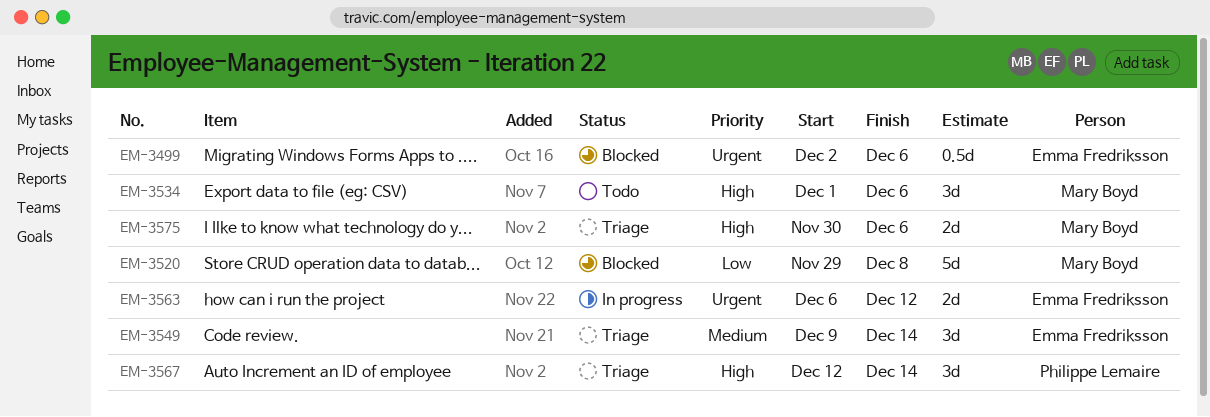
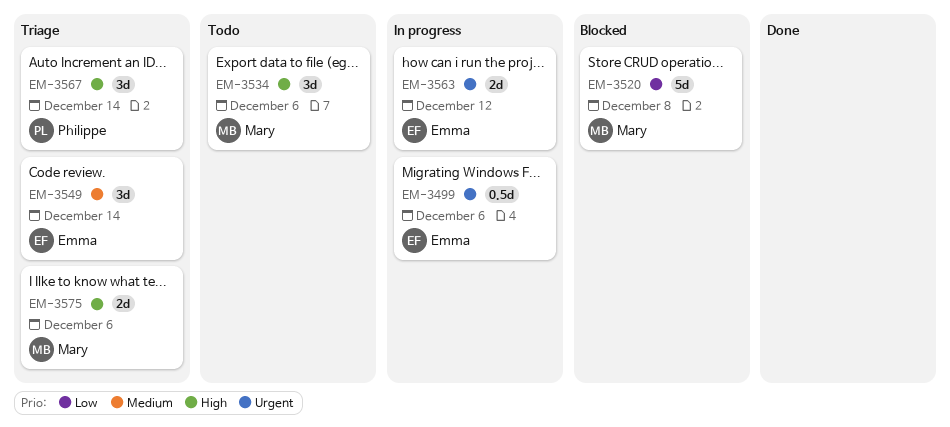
EM-3499, status: Blocked -> In progress

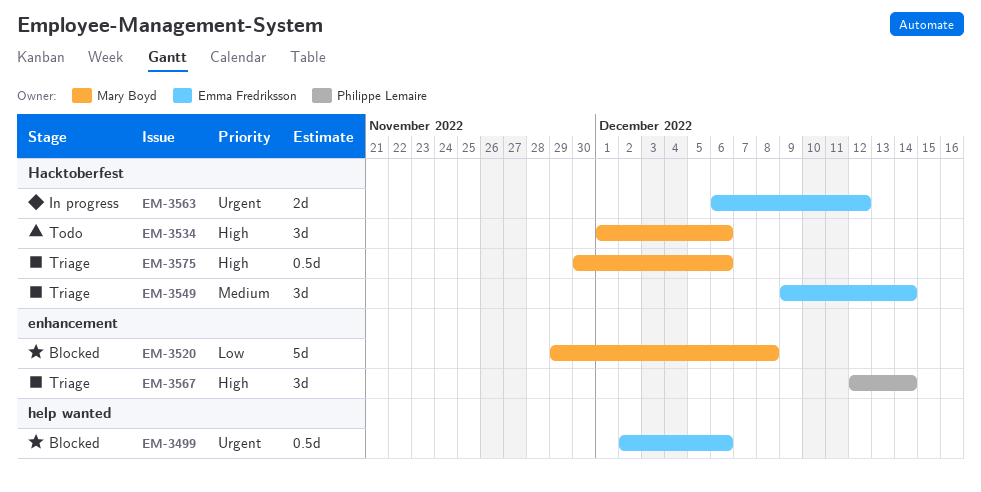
EM-3499, status: In progress -> Blocked
EM-3575, estimate: 2d -> 0.5d

